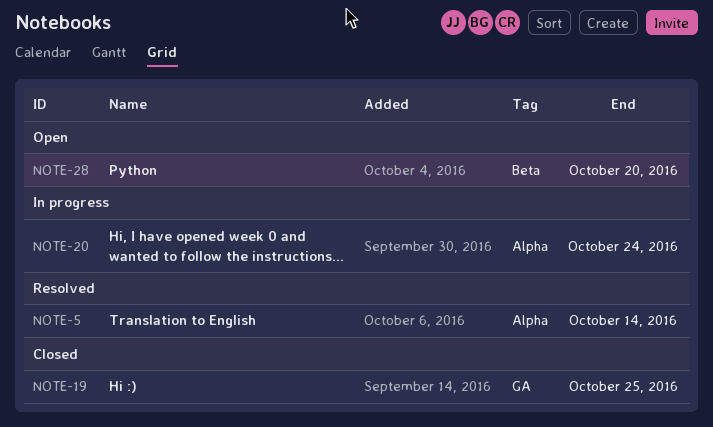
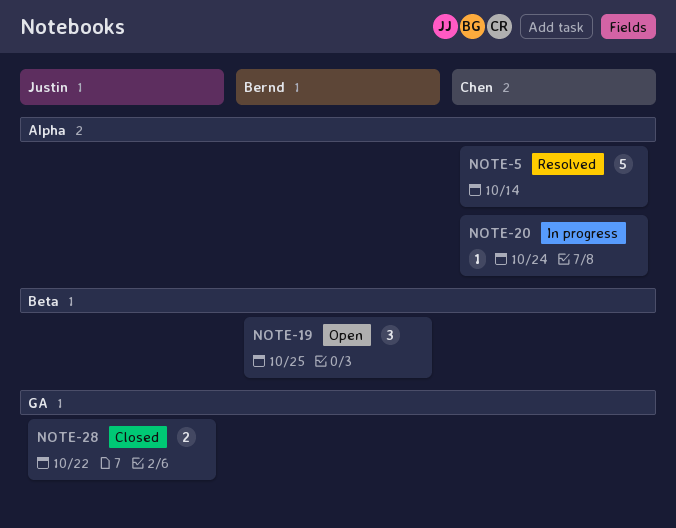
NOTE-19, status: Closed -> Open
NOTE-19, label: GA -> Beta
NOTE-28, status: Open -> Closed
NOTE-28, label: Beta -> GA
NOTE-28, due: Oct 20 -> Oct 22

